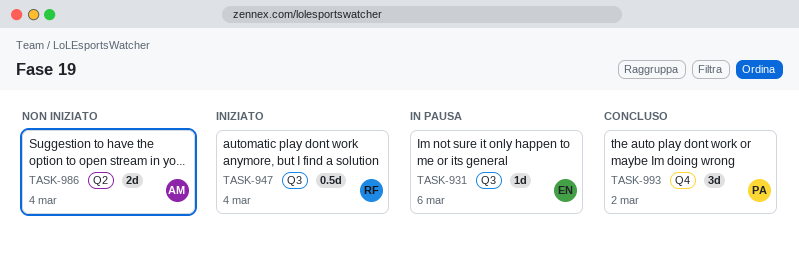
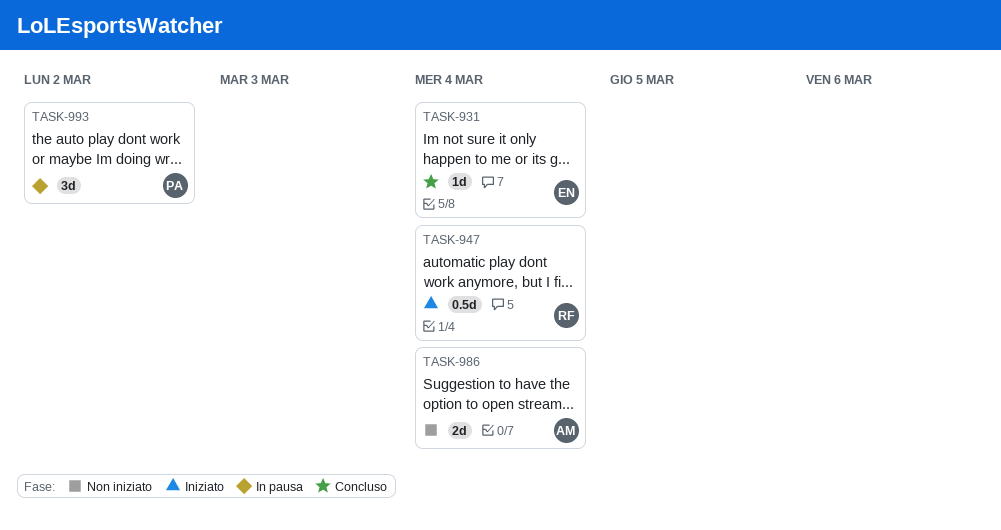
TASK-931, status: In pausa -> Concluso
TASK-931, due: Mar 6 -> Mar 4
TASK-993, status: Concluso -> In pausa

